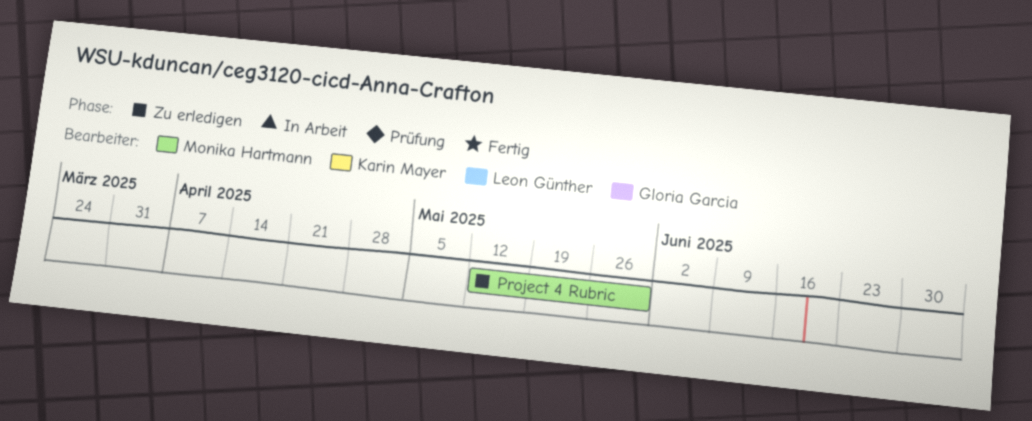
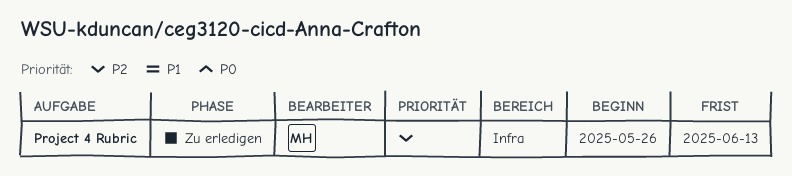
Project 4 Rubric, start: May 12 -> May 26
Project 4 Rubric, due: May 30 -> Jun 13

